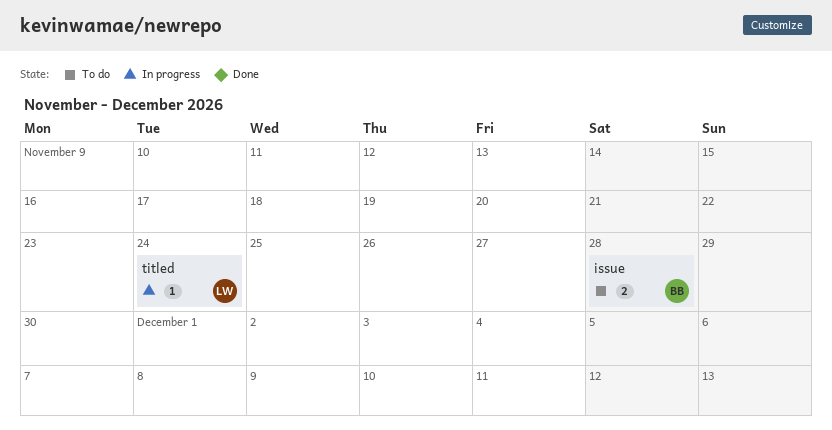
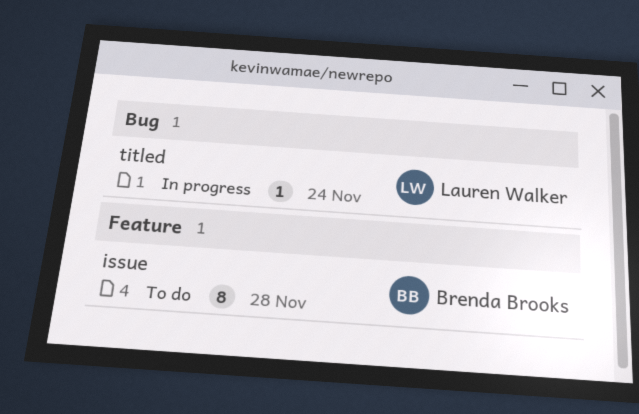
issue, estimate: 2 -> 8

